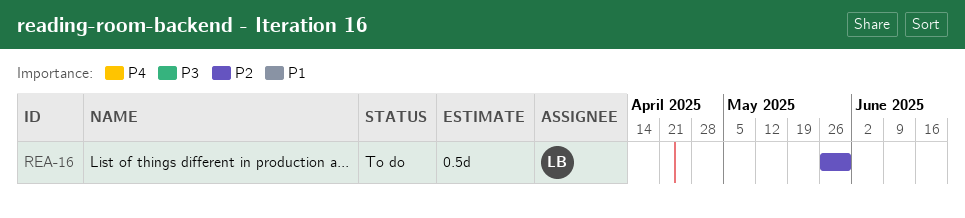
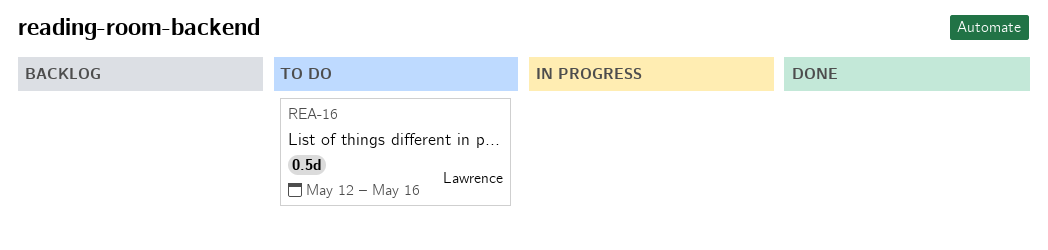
REA-16, start: May 26 -> May 12
REA-16, due: May 30 -> May 16

